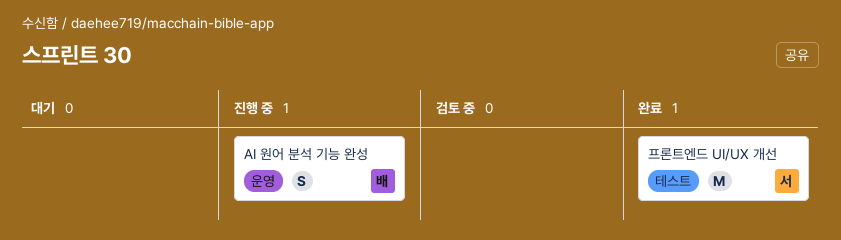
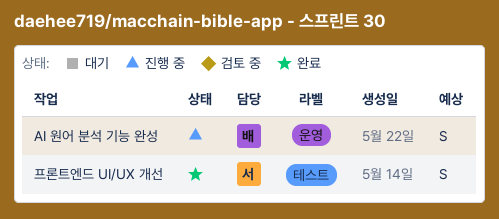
프론트엔드 UI/UX 개선, estimate: M -> S

